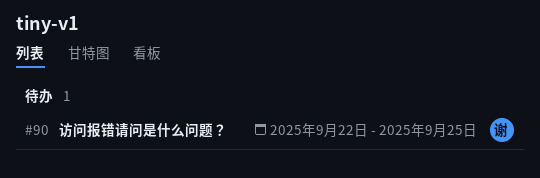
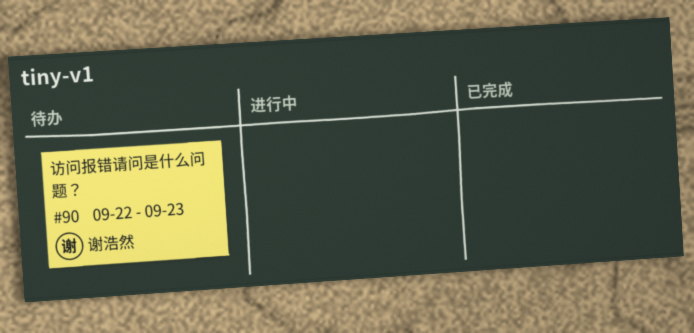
#90, due: Sep 25 -> Sep 23

